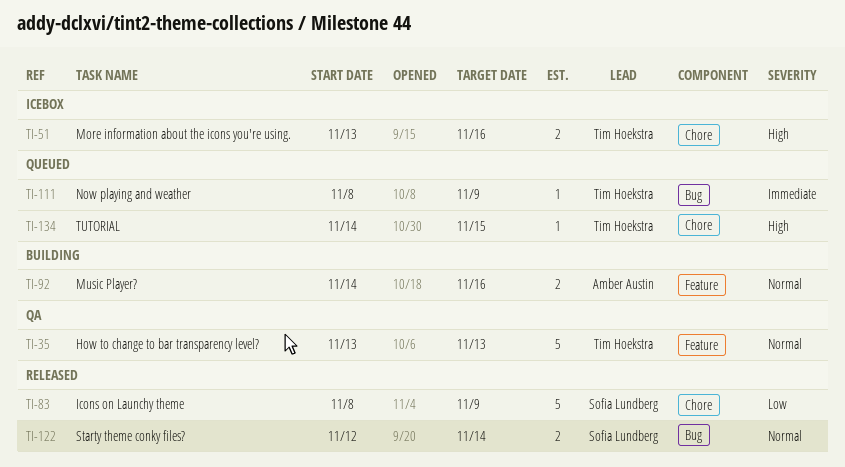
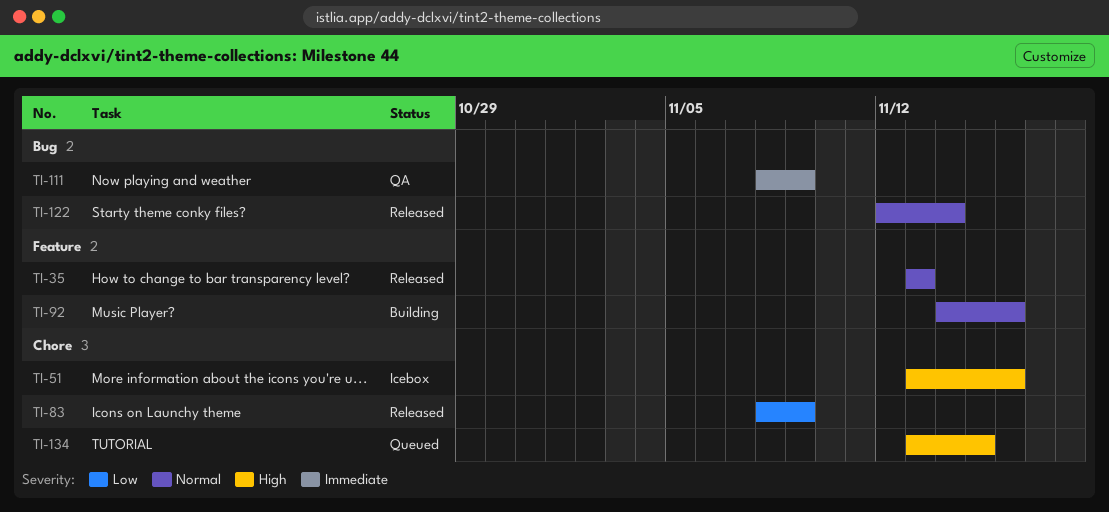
TI-35, status: QA -> Released
TI-111, status: Queued -> QA
TI-134, start: Nov 14 -> Nov 13

